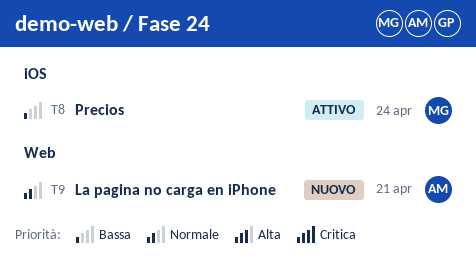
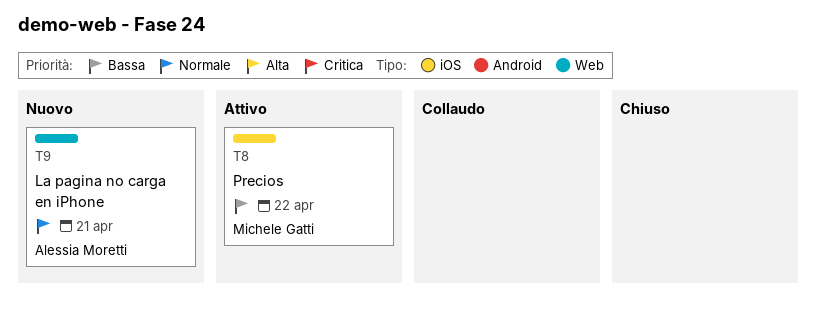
T8, due: Apr 24 -> Apr 22

